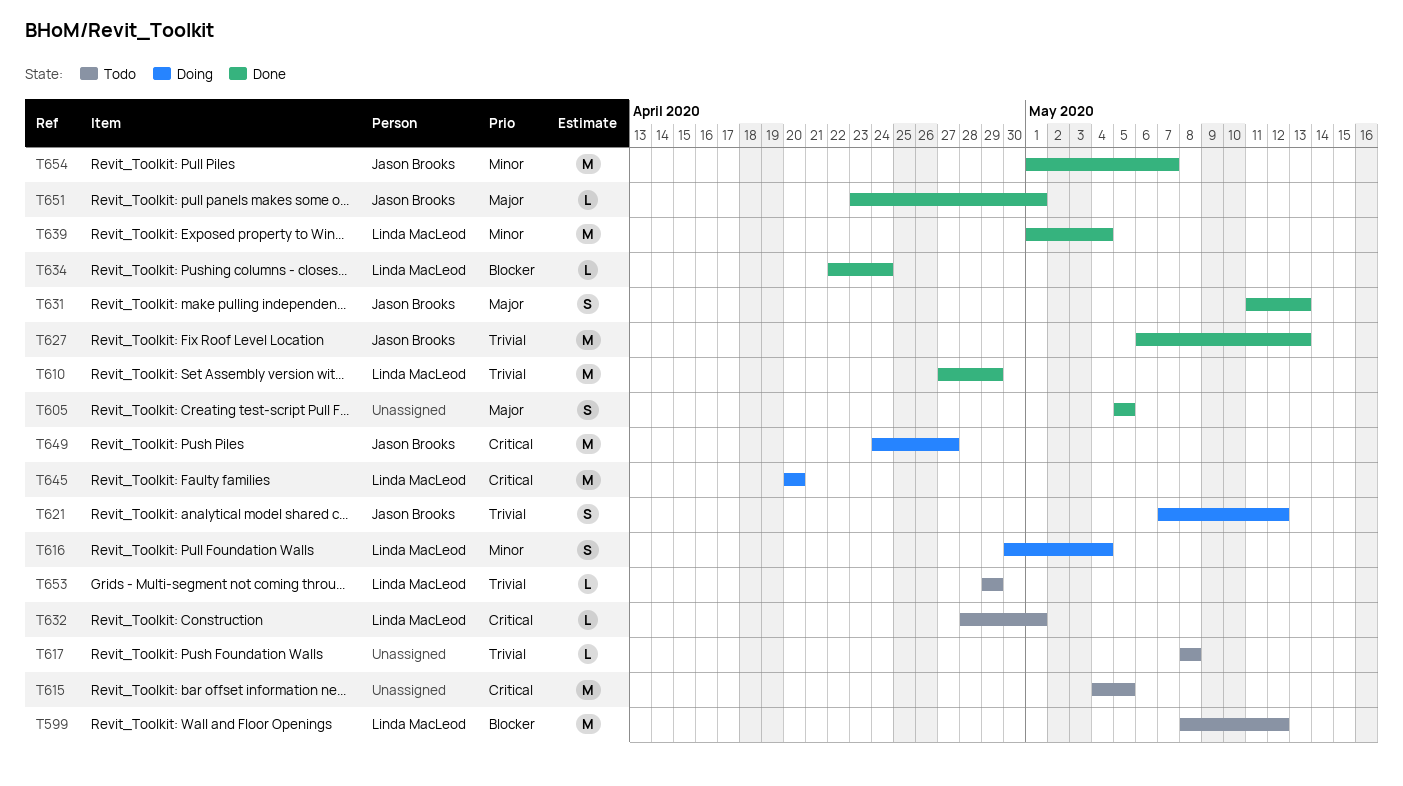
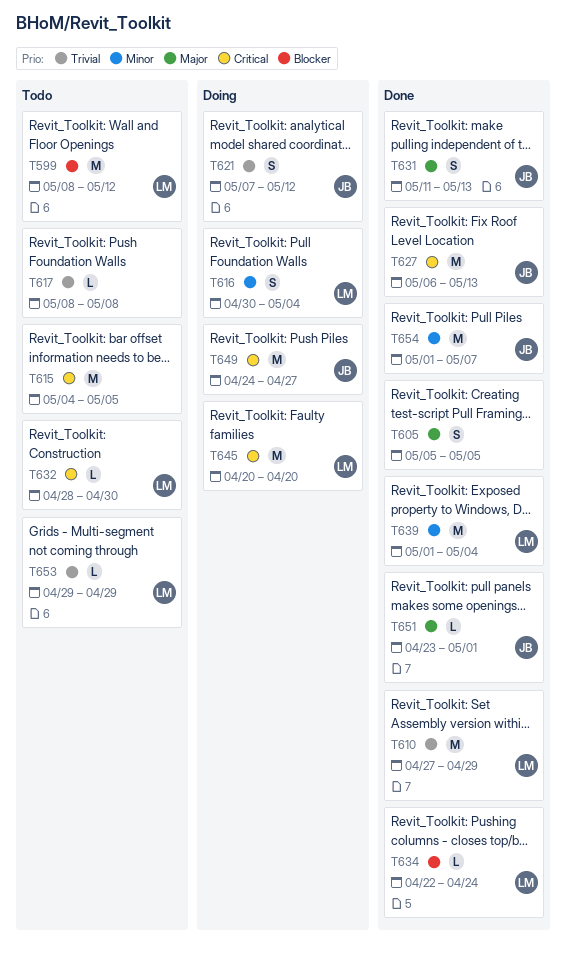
T627, priority: Trivial -> Critical
T632, due: May 1 -> Apr 30

